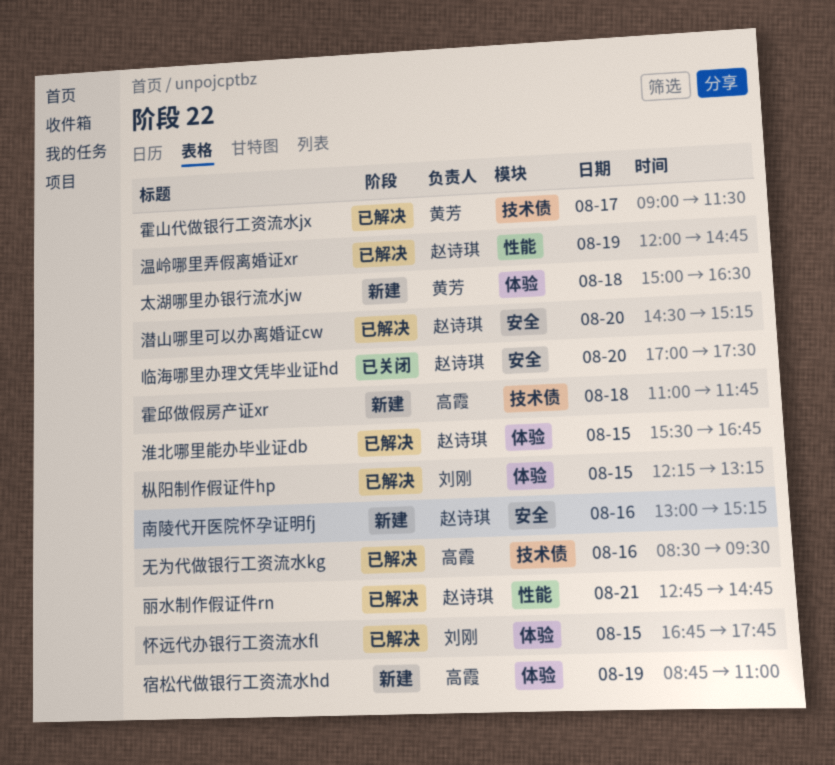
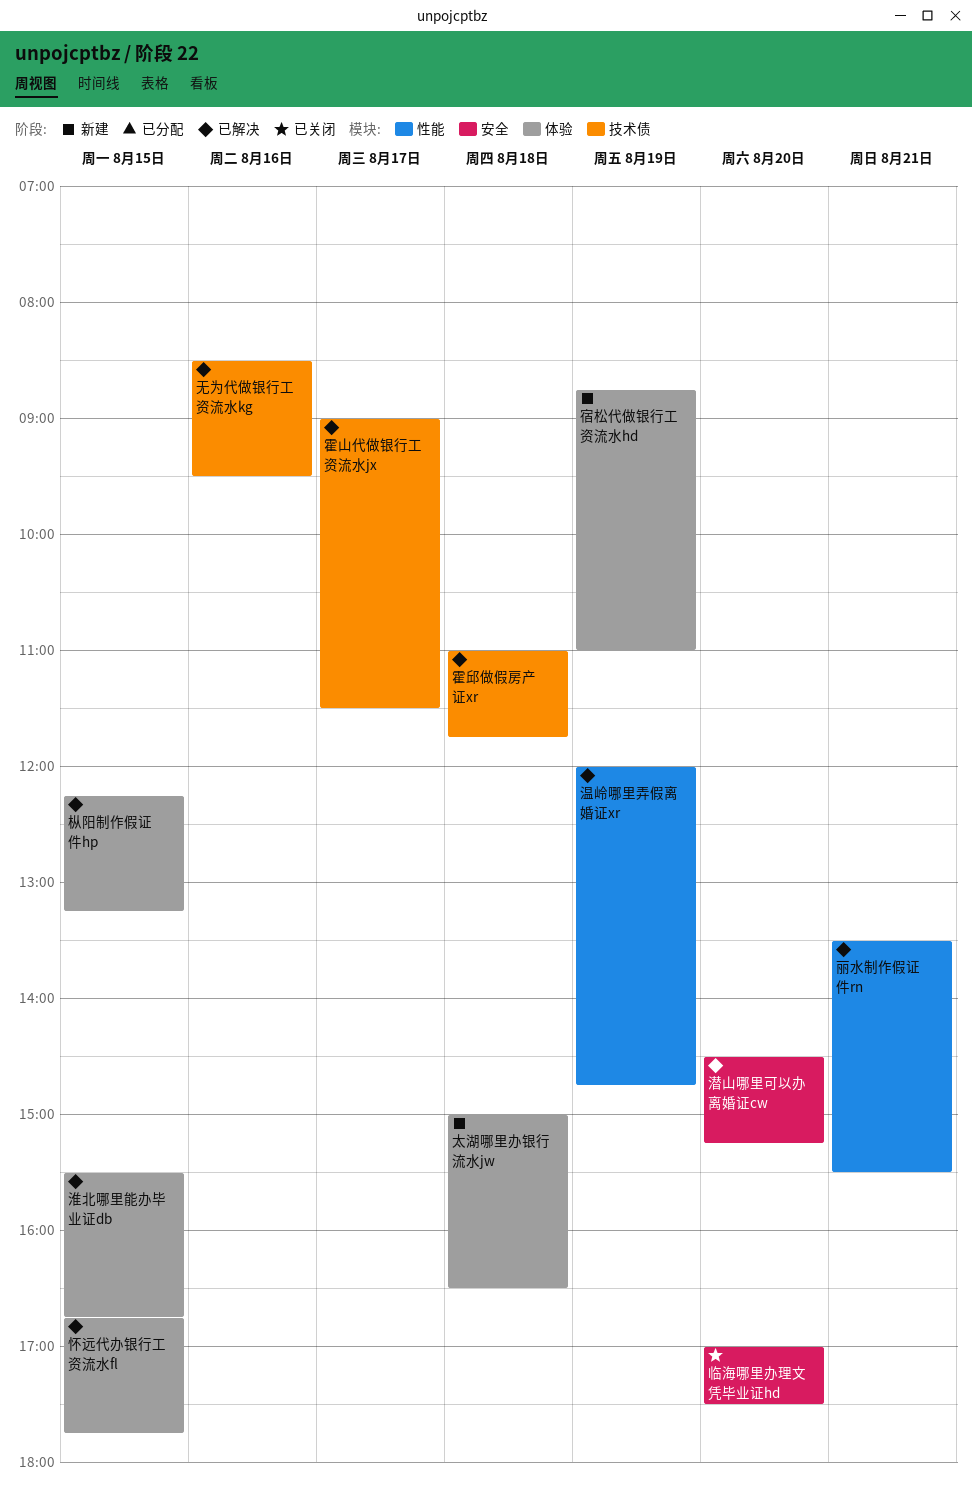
丽水制作假证件rn, begins: 12:45 -> 13:30
丽水制作假证件rn, ends: 14:45 -> 15:30
南陵代开医院怀孕证明fj: present -> none
霍邱做假房产证xr, status: 新建 -> 已解决

